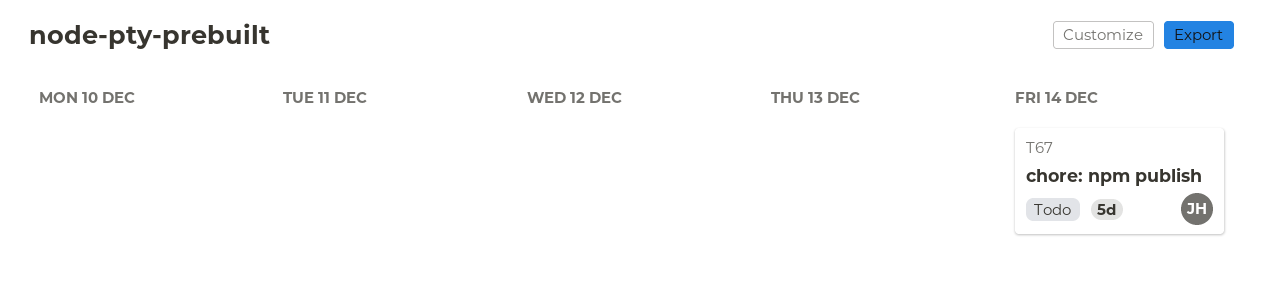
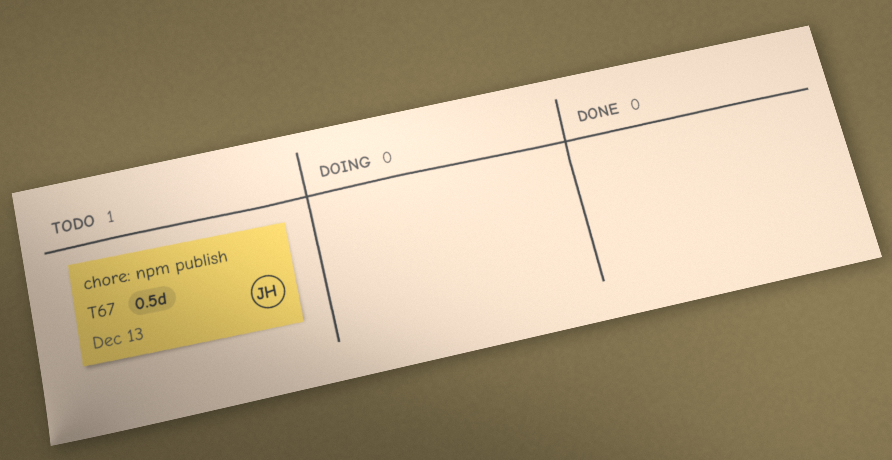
T67, estimate: 5d -> 0.5d
T67, due: Dec 14 -> Dec 13

